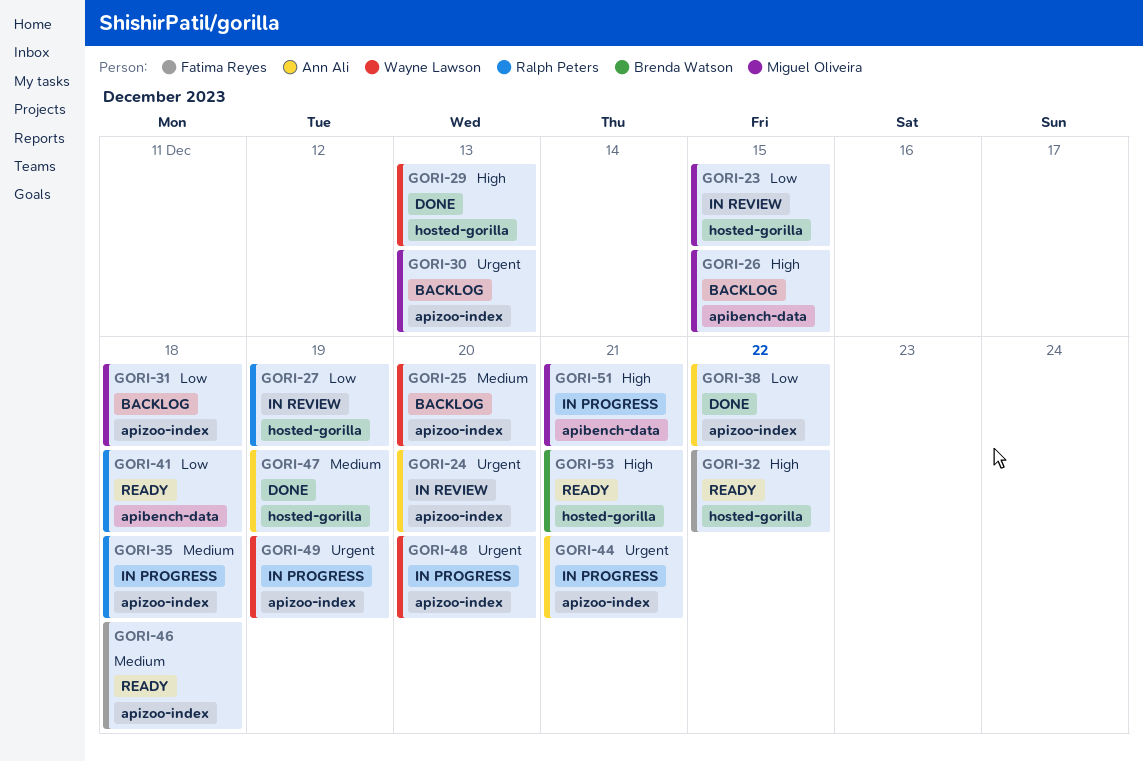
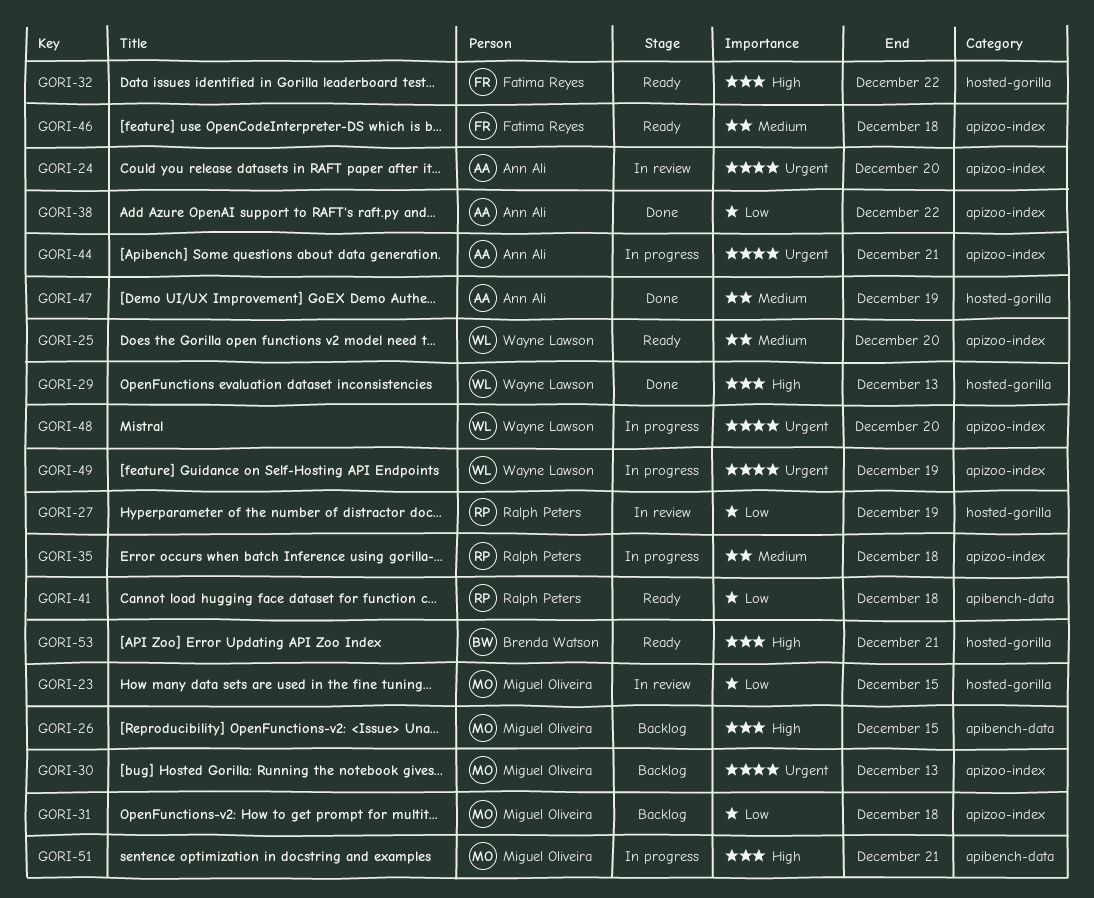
GORI-25, status: Backlog -> Ready

